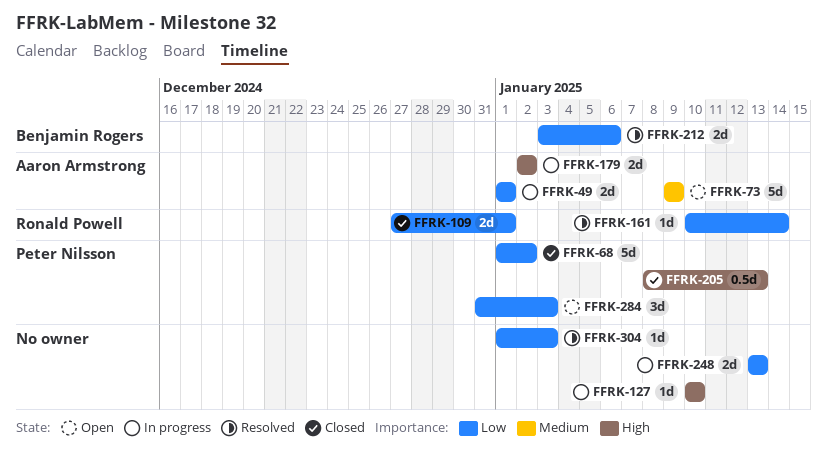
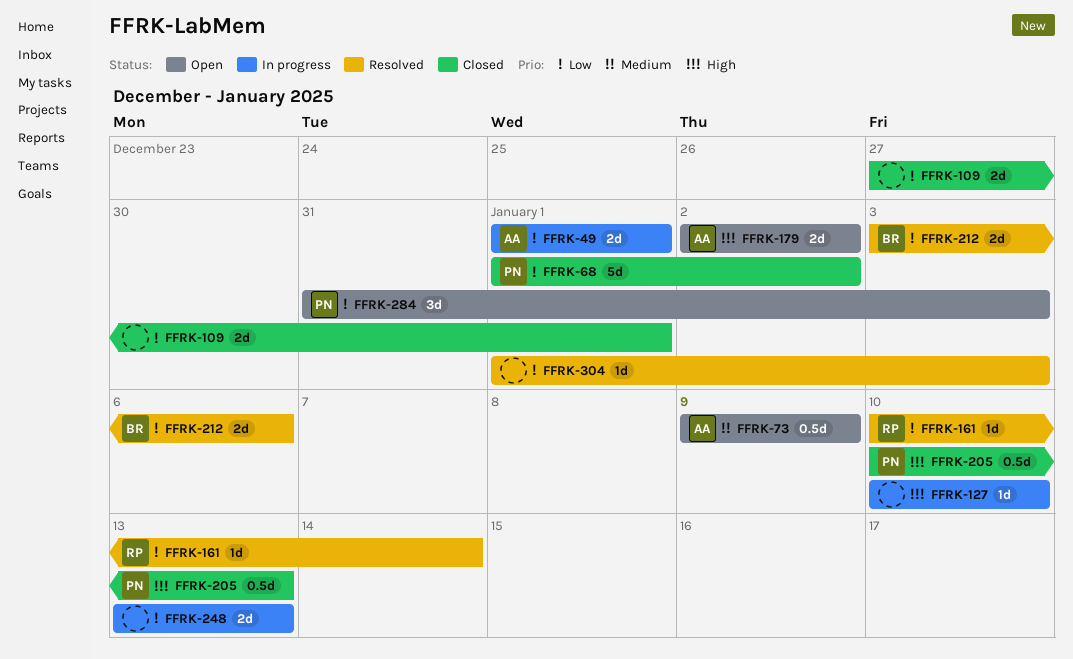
FFRK-73, estimate: 5d -> 0.5d
FFRK-109, owner: Ronald Powell -> none
FFRK-179, status: In progress -> Open
FFRK-205, start: Jan 8 -> Jan 10

